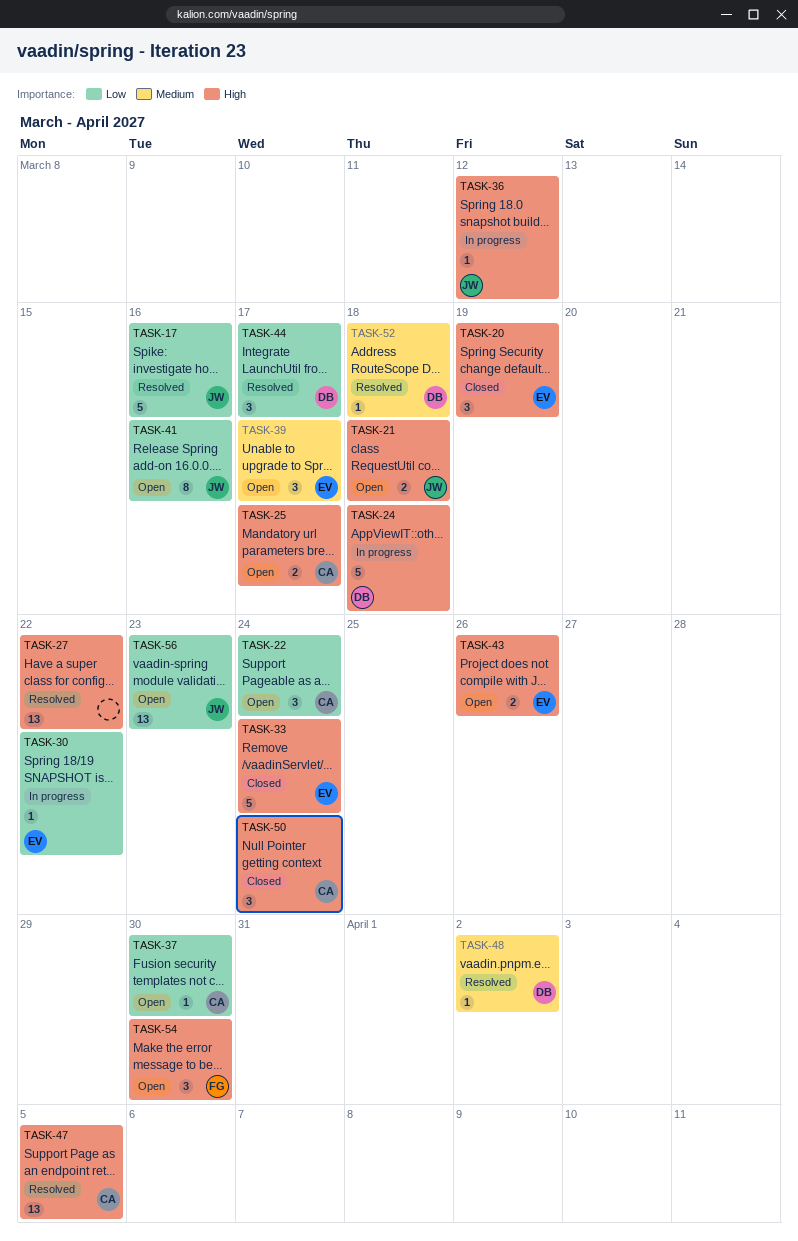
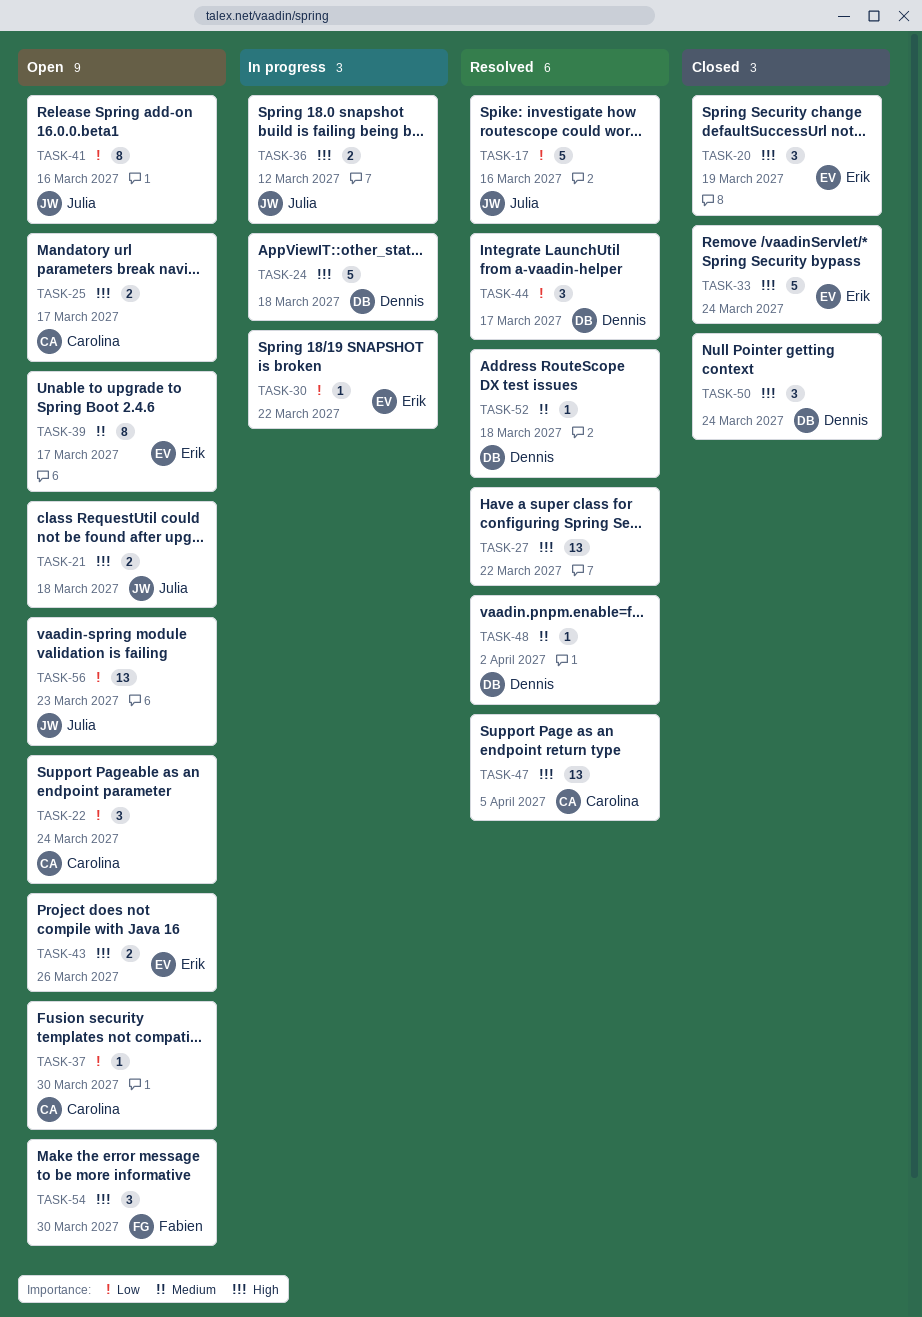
TASK-36, estimate: 1 -> 2
TASK-39, estimate: 3 -> 8
TASK-50, owner: Carolina -> Dennis

